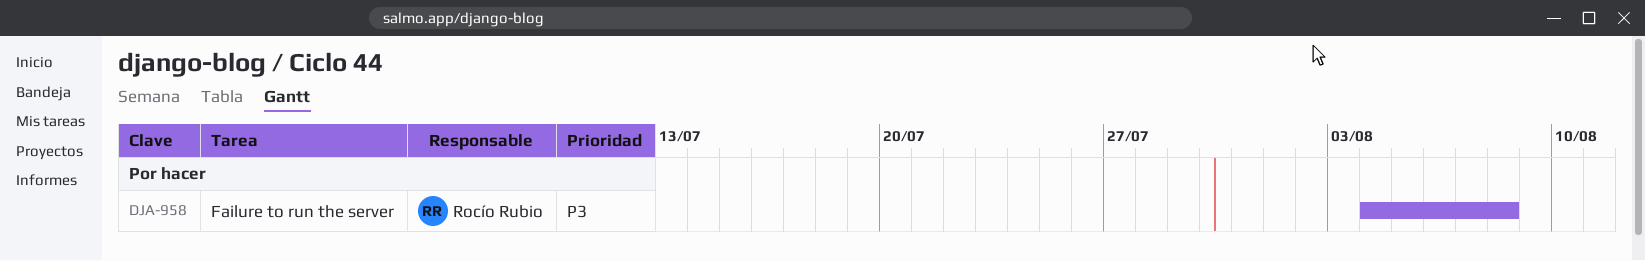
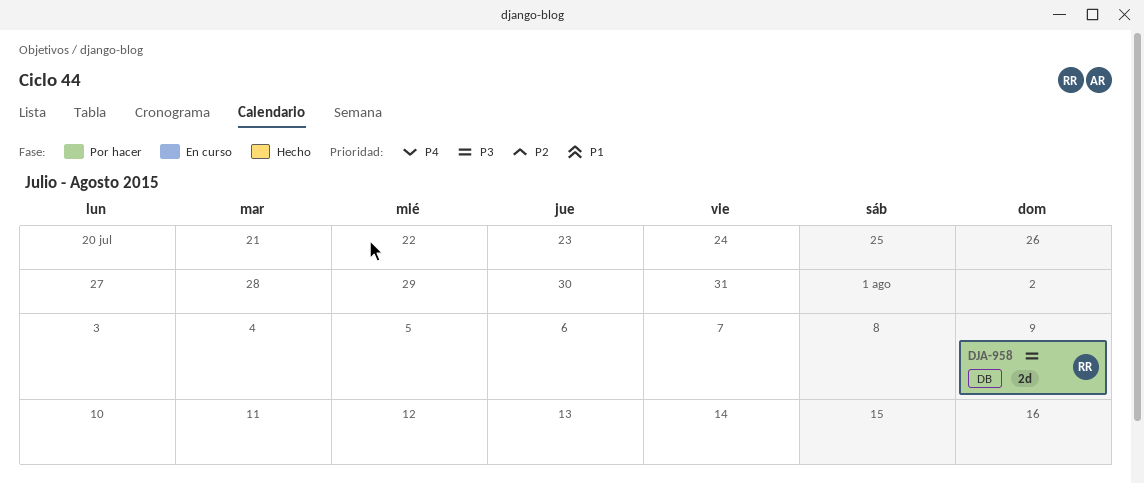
DJA-958, due: Aug 8 -> Aug 9

